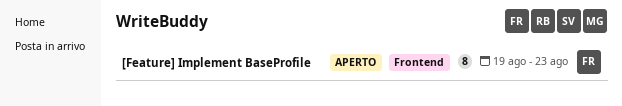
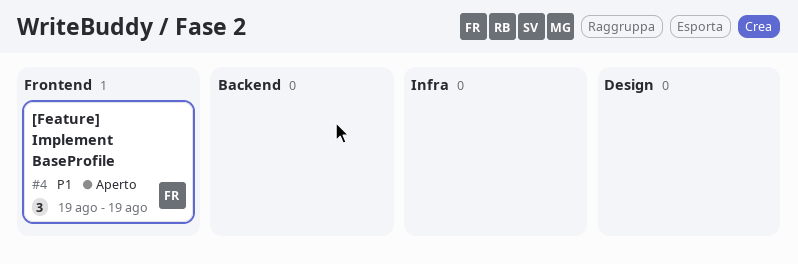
[Feature] Implement BaseProfile, estimate: 8 -> 3
[Feature] Implement BaseProfile, due: Aug 23 -> Aug 19

